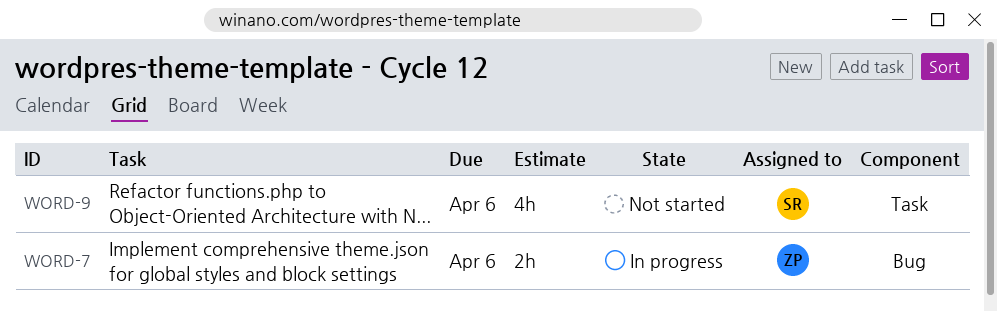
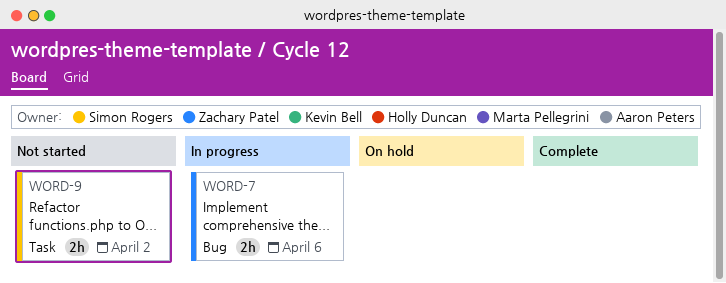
WORD-9, estimate: 4h -> 2h
WORD-9, due: Apr 6 -> Apr 2

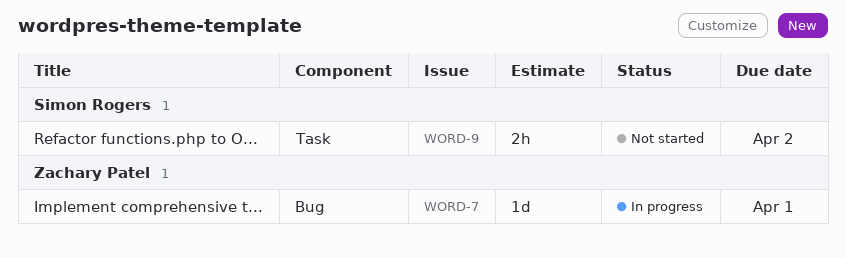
WORD-7, estimate: 2h -> 1d
WORD-7, due: Apr 6 -> Apr 1

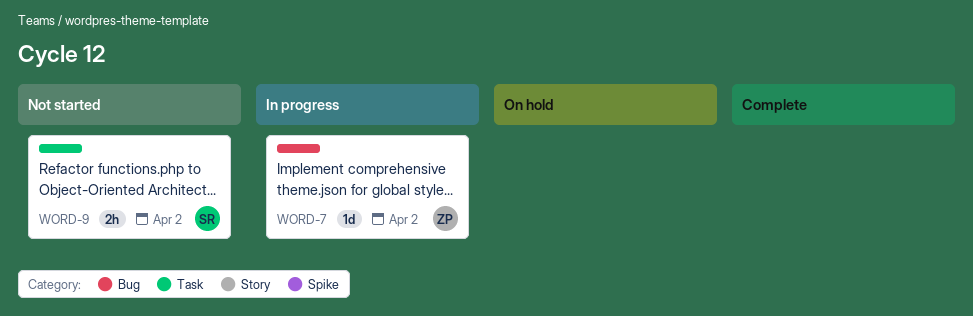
WORD-7, due: Apr 1 -> Apr 2

